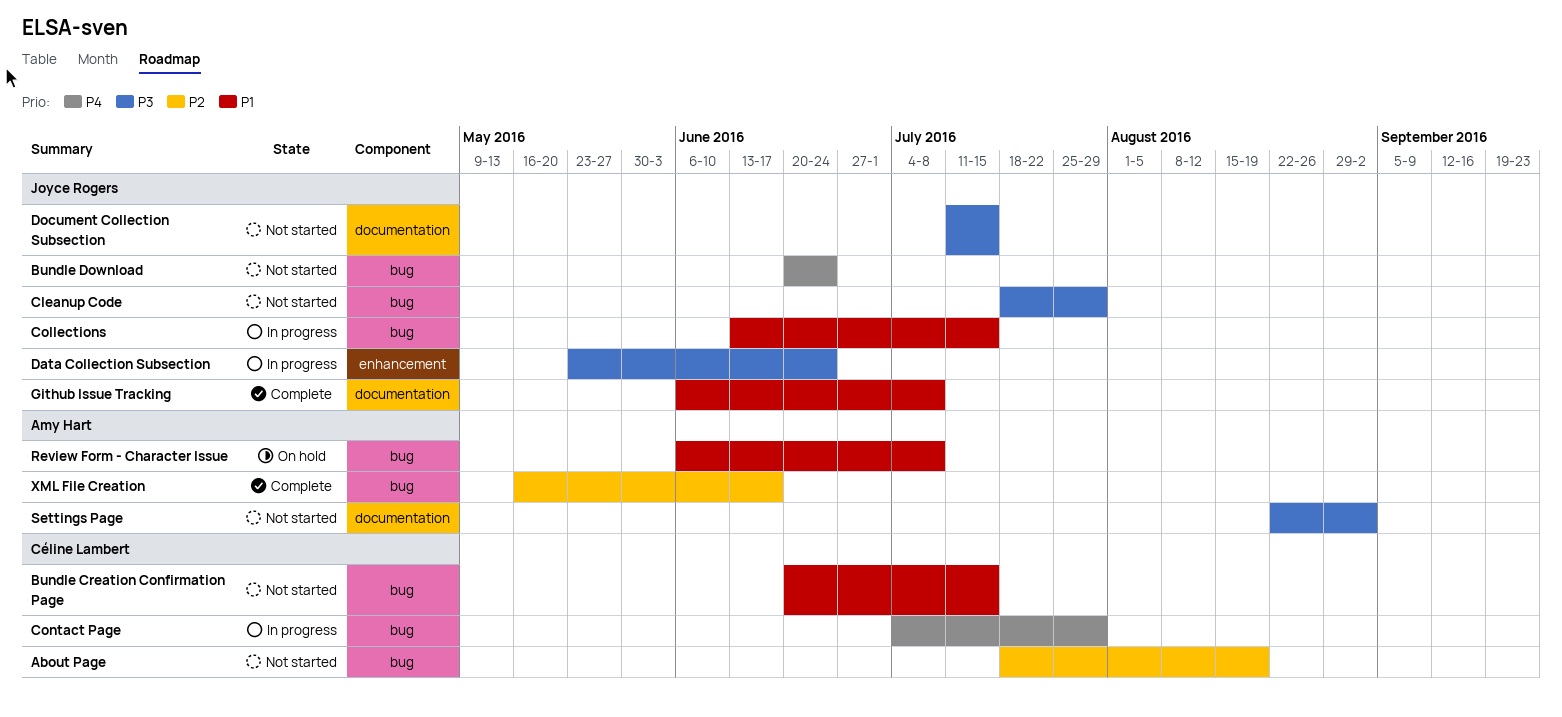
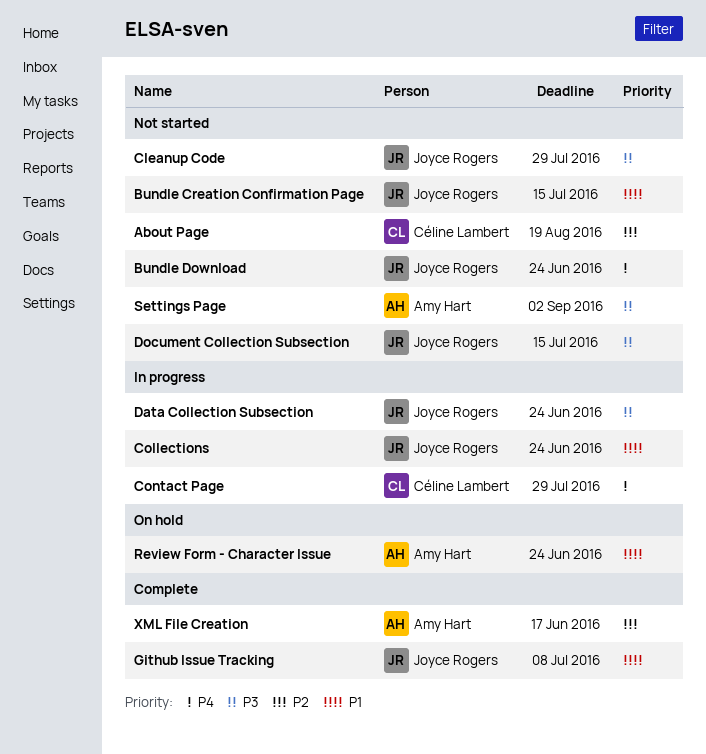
Bundle Creation Confirmation Page, owner: Céline Lambert -> Joyce Rogers
Collections, due: Jul 15 -> Jun 24
Review Form - Character Issue, due: Jul 8 -> Jun 24

